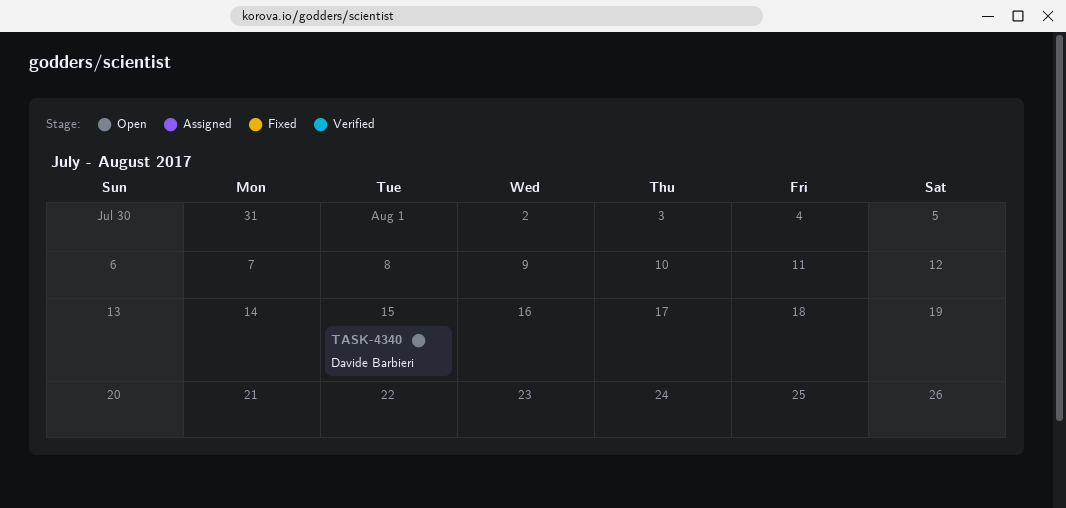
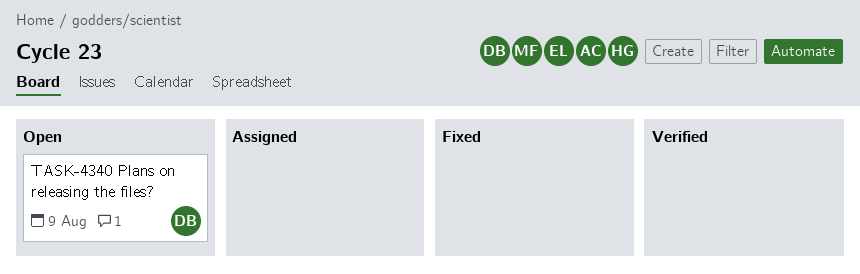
TASK-4340, due: Aug 15 -> Aug 9

